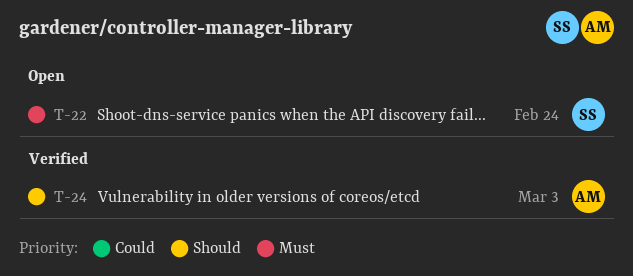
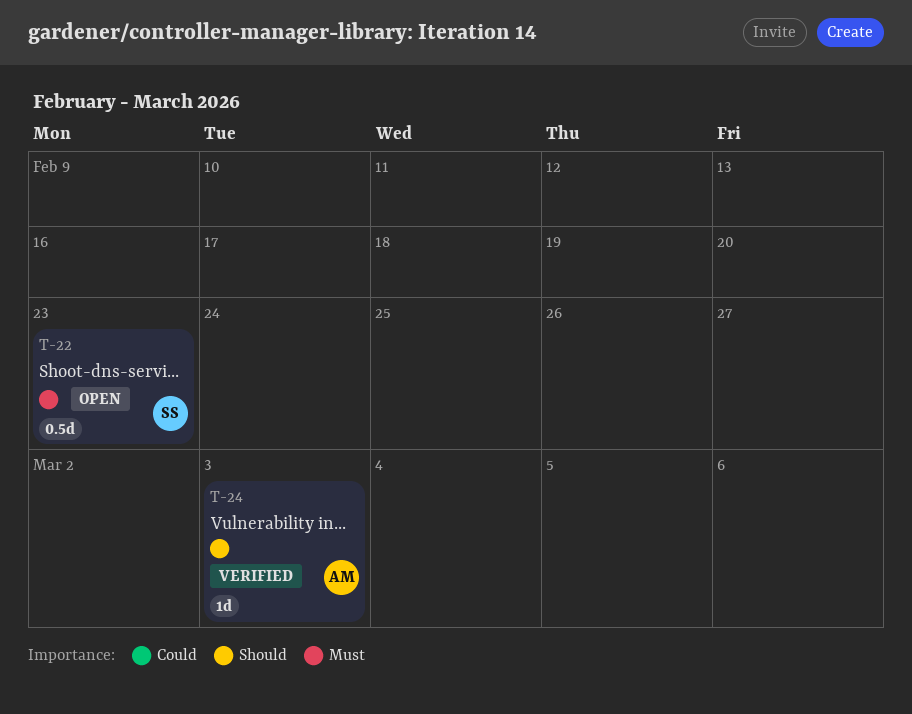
T-22, due: Feb 24 -> Feb 23

